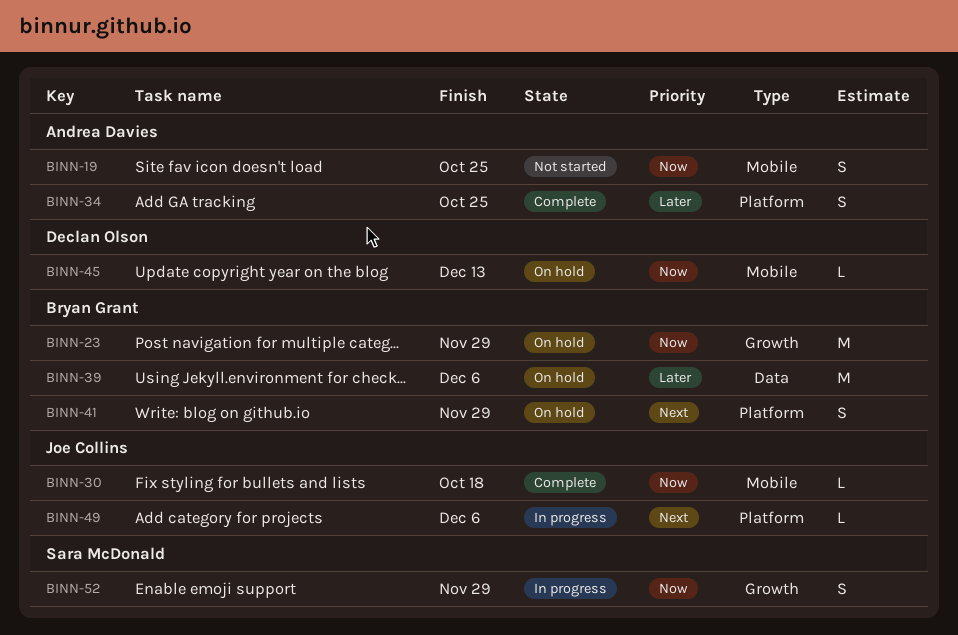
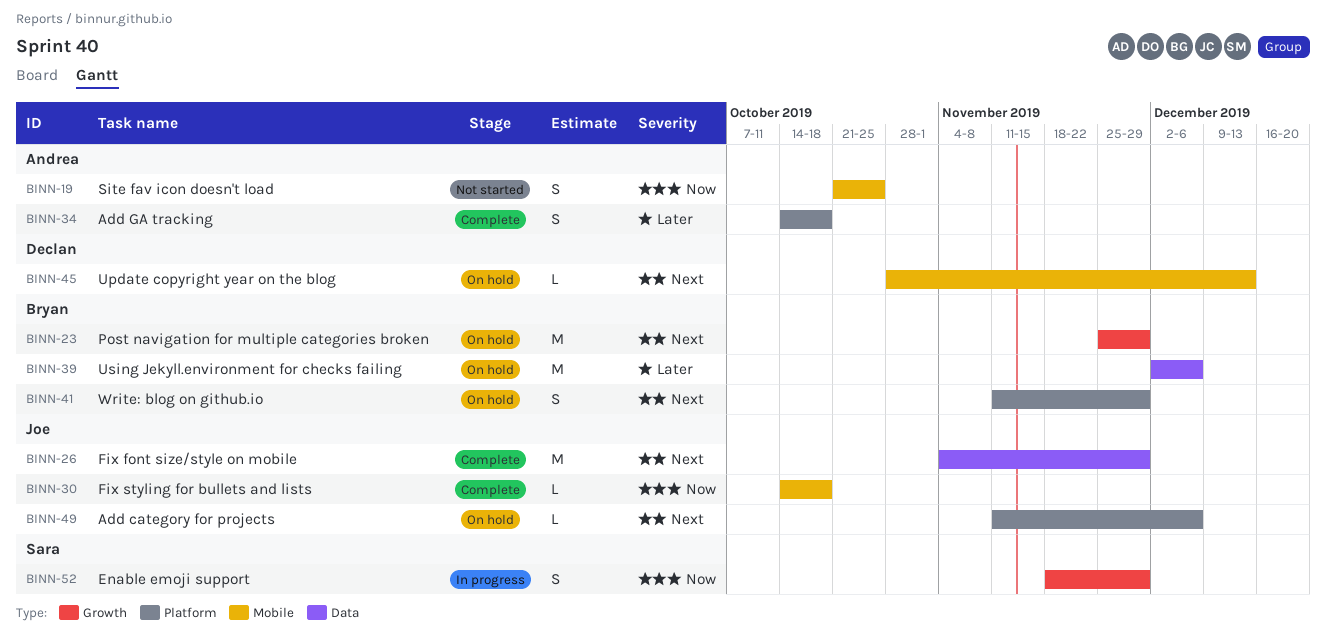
BINN-23, priority: Now -> Next
BINN-26: none -> present
BINN-34, due: Oct 25 -> Oct 18
BINN-45, priority: Now -> Next
BINN-49, status: In progress -> On hold

